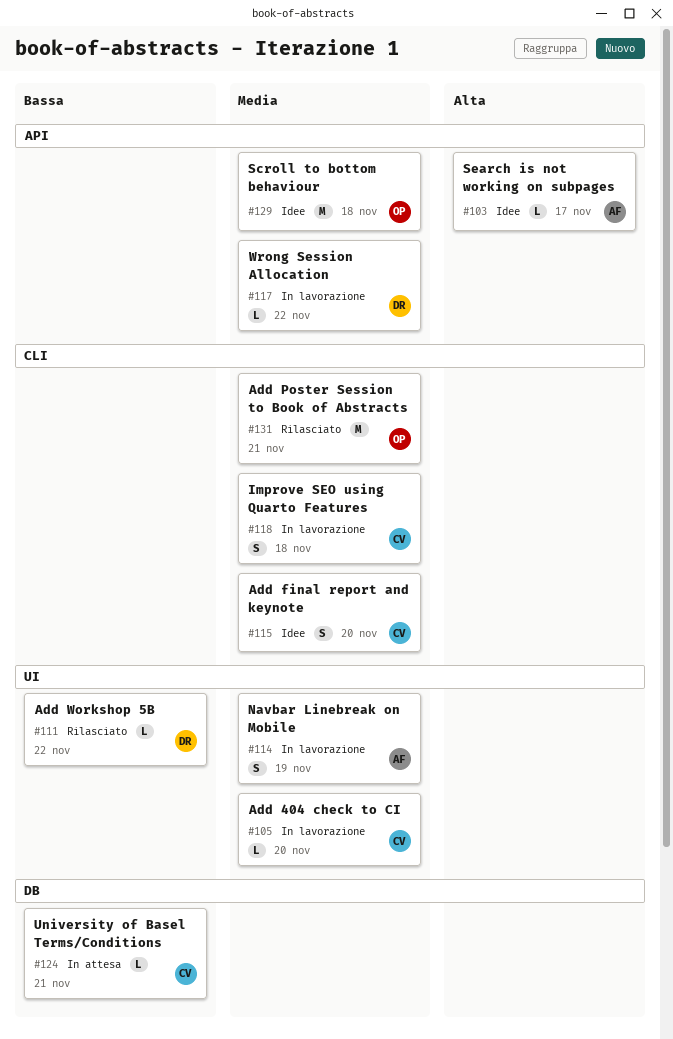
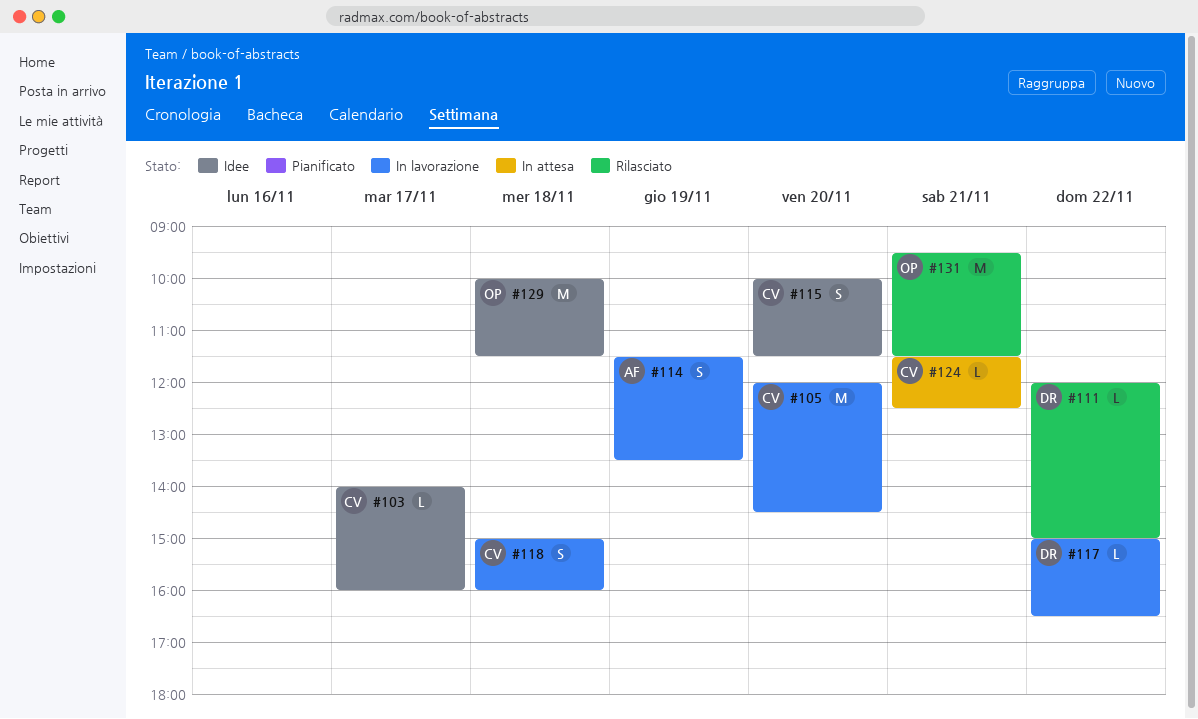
#103, owner: AF -> CV
#105, estimate: L -> M

